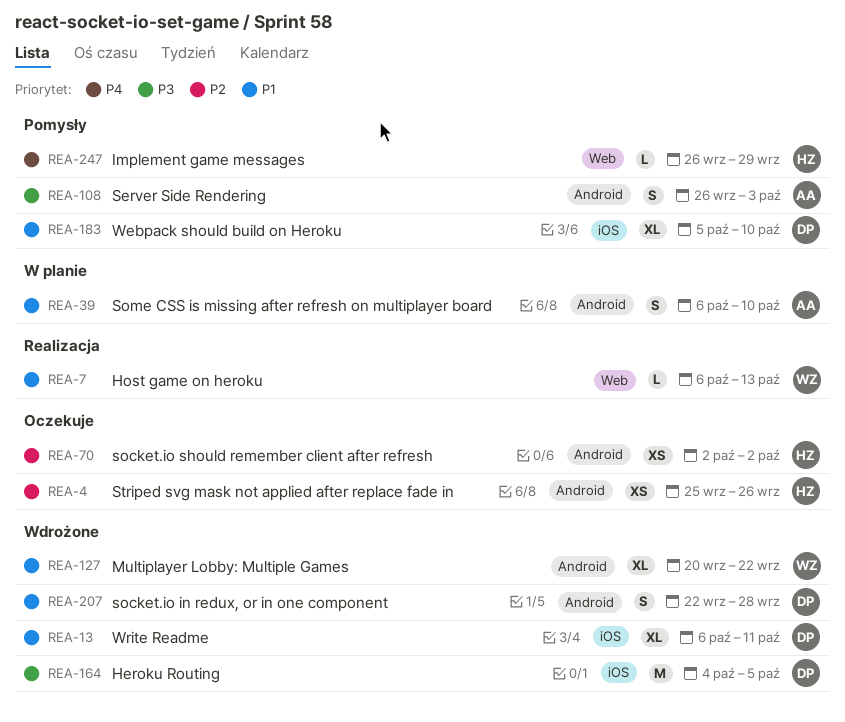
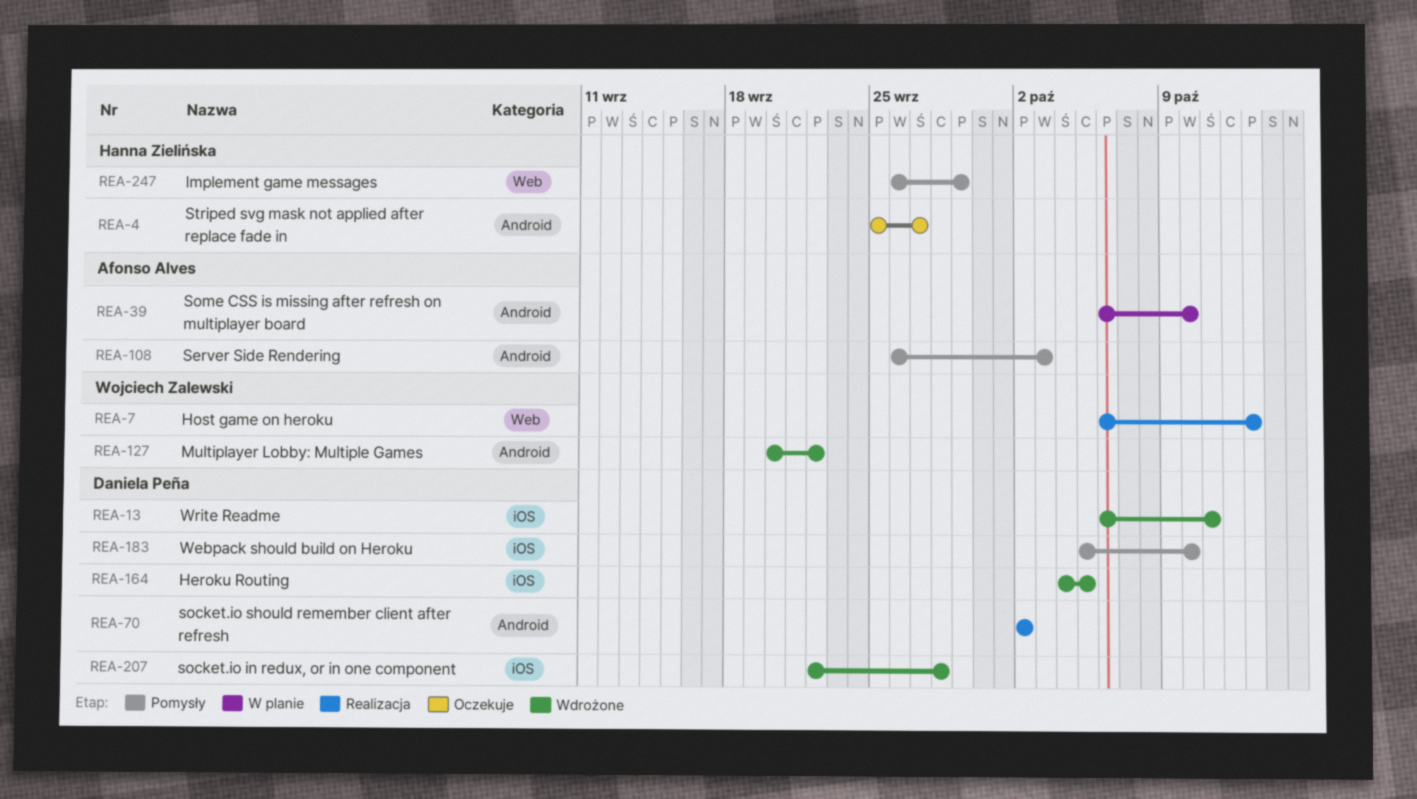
REA-4, due: Sep 26 -> Sep 27
REA-70, status: Oczekuje -> Realizacja
REA-70, owner: Hanna Zielińska -> Daniela Peña
REA-207, label: Android -> iOS

